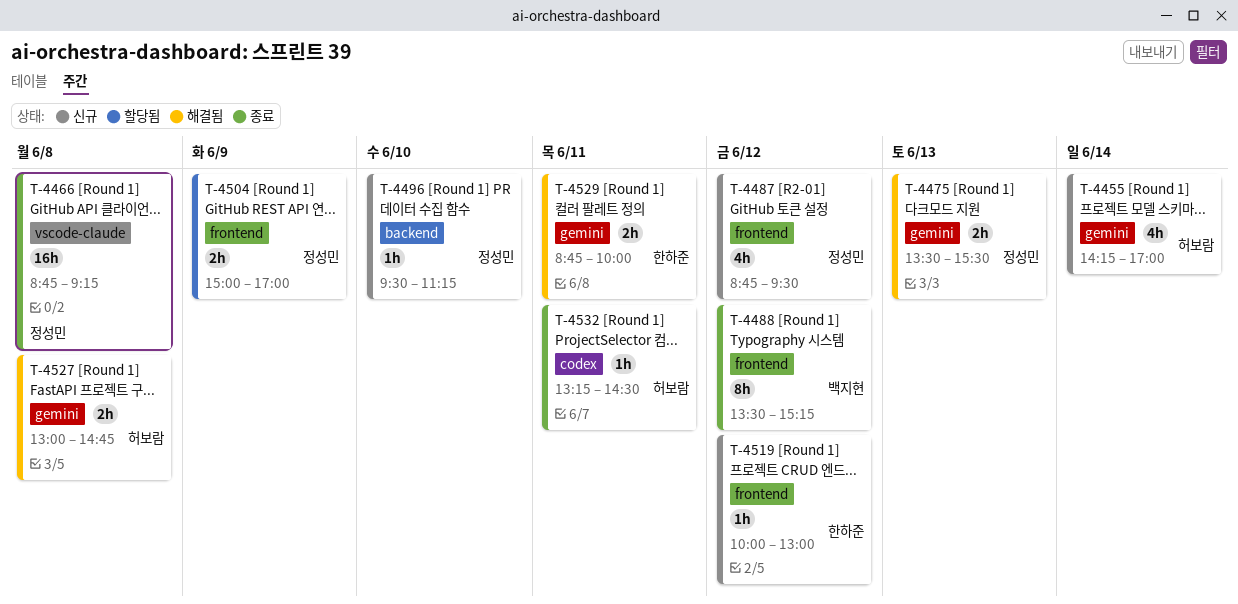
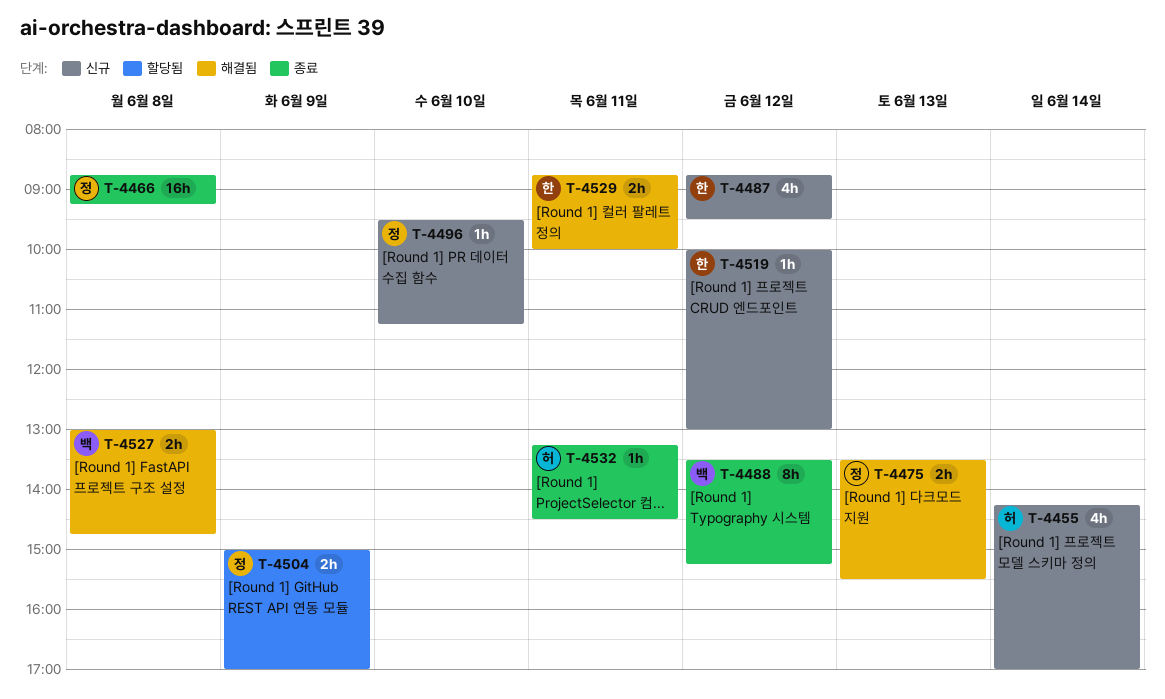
T-4487, owner: 정성민 -> 한하준
T-4527, owner: 허보람 -> 백지현

